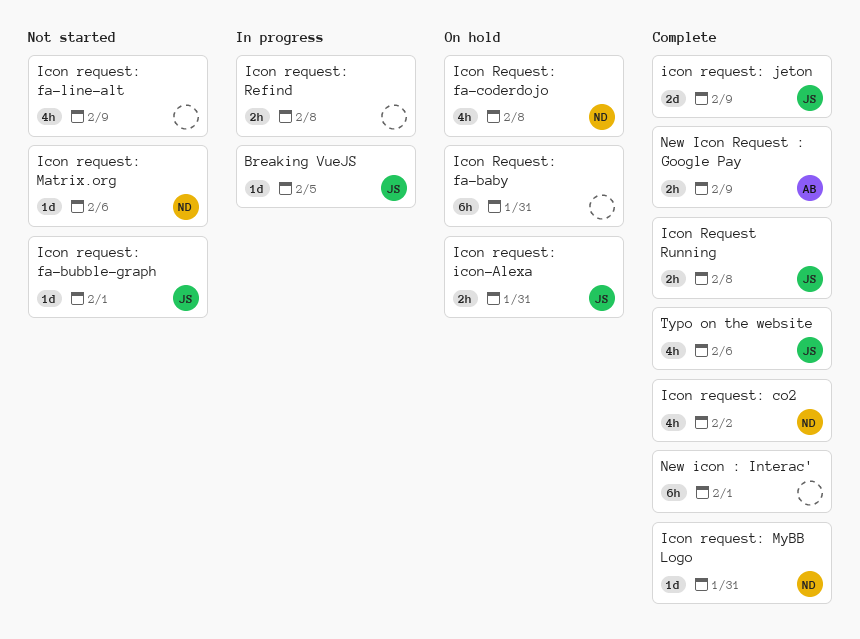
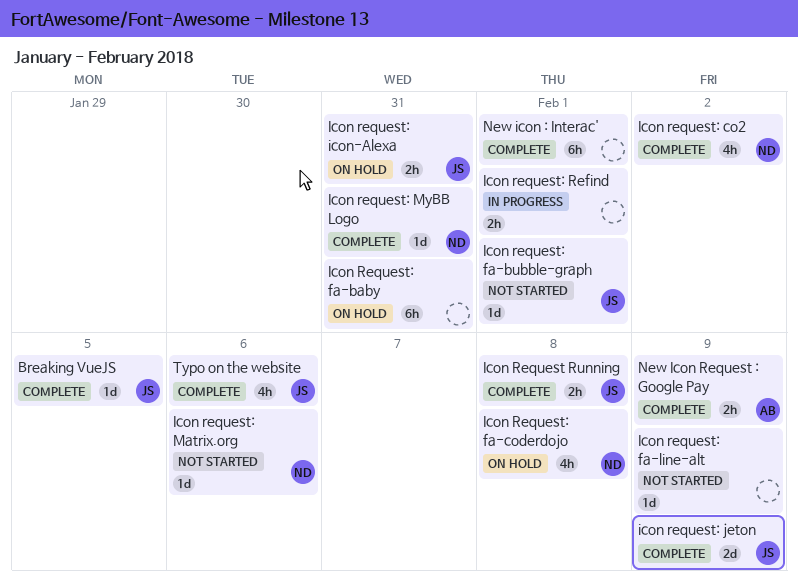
Breaking VueJS, status: In progress -> Complete
Icon request: fa-line-alt, estimate: 4h -> 1d
Icon request: Refind, due: Feb 8 -> Feb 1

